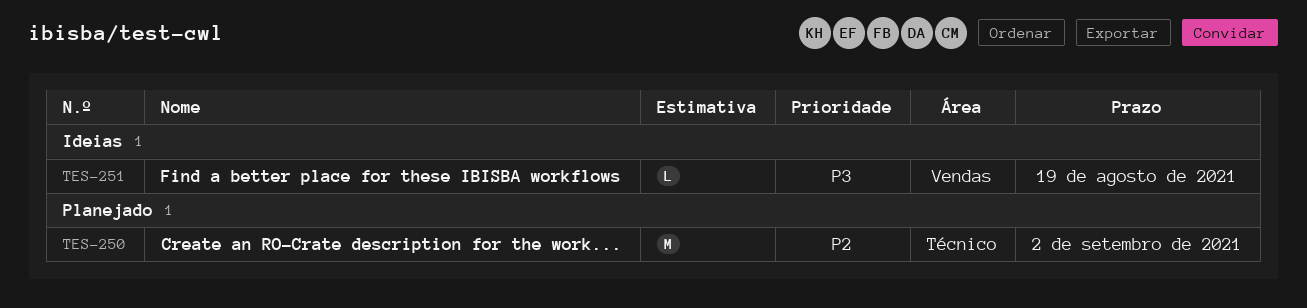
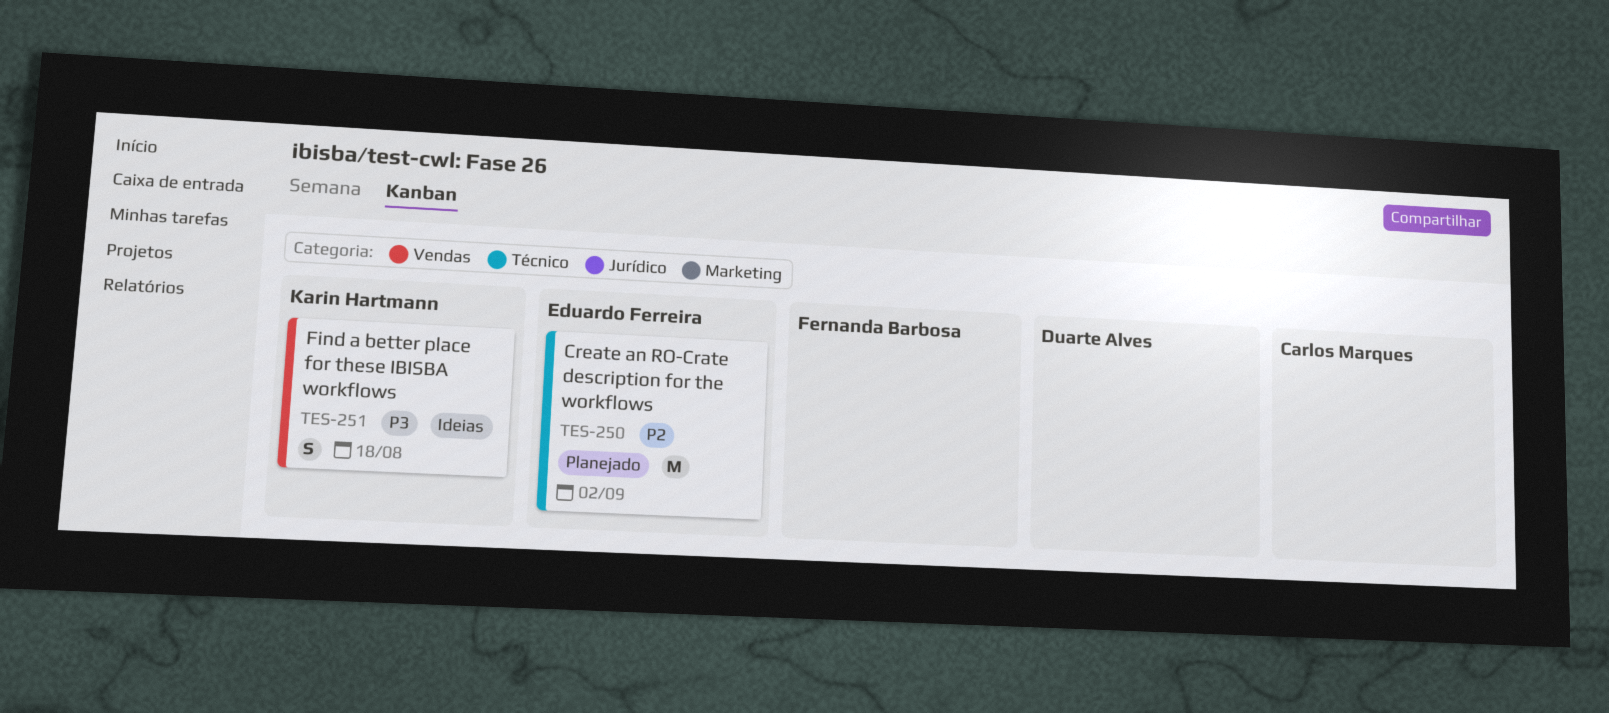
TES-251, estimate: L -> S
TES-251, due: Aug 19 -> Aug 18

